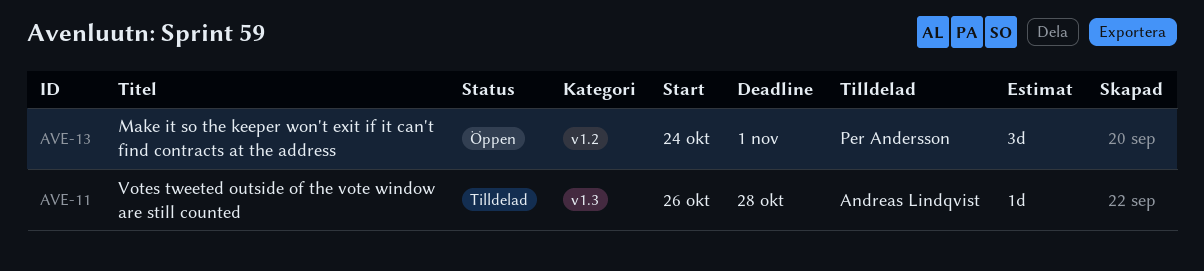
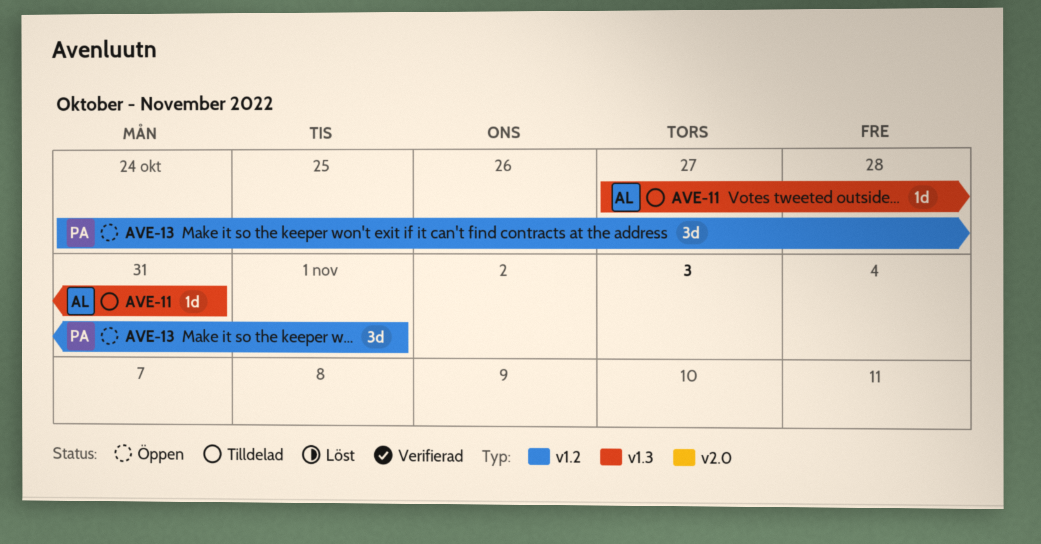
AVE-11, start: Oct 26 -> Oct 27
AVE-11, due: Oct 28 -> Oct 31

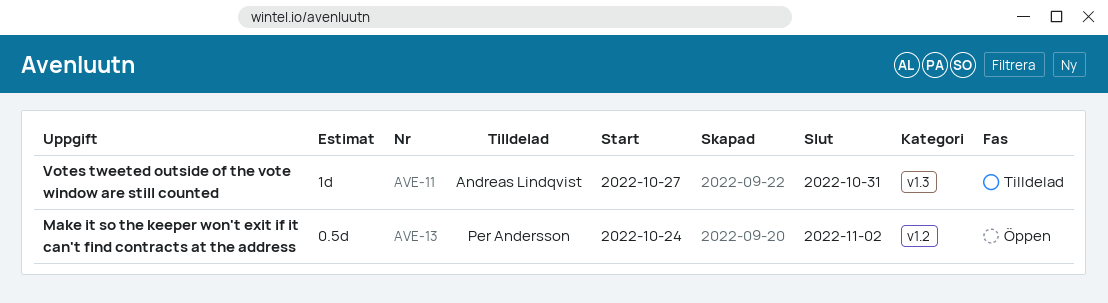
AVE-13, estimate: 3d -> 0.5d
AVE-13, due: Nov 1 -> Nov 2

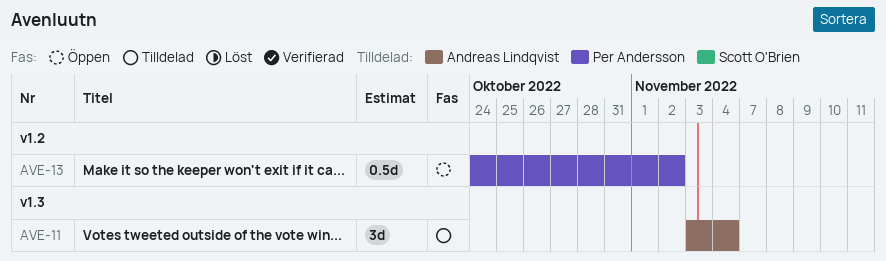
AVE-11, estimate: 1d -> 3d
AVE-11, start: Oct 27 -> Nov 3
AVE-11, due: Oct 31 -> Nov 4

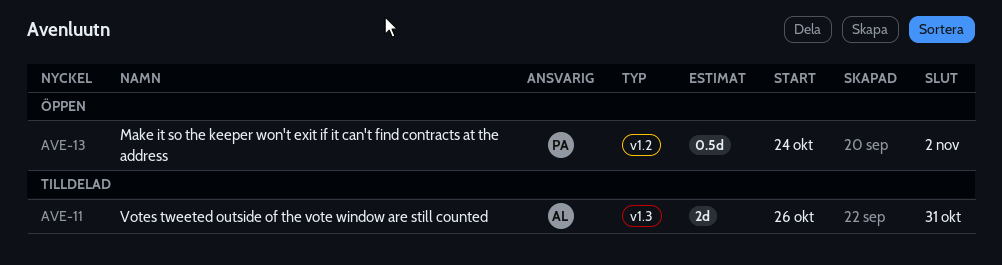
AVE-11, estimate: 3d -> 2d
AVE-11, start: Nov 3 -> Oct 26
AVE-11, due: Nov 4 -> Oct 31

